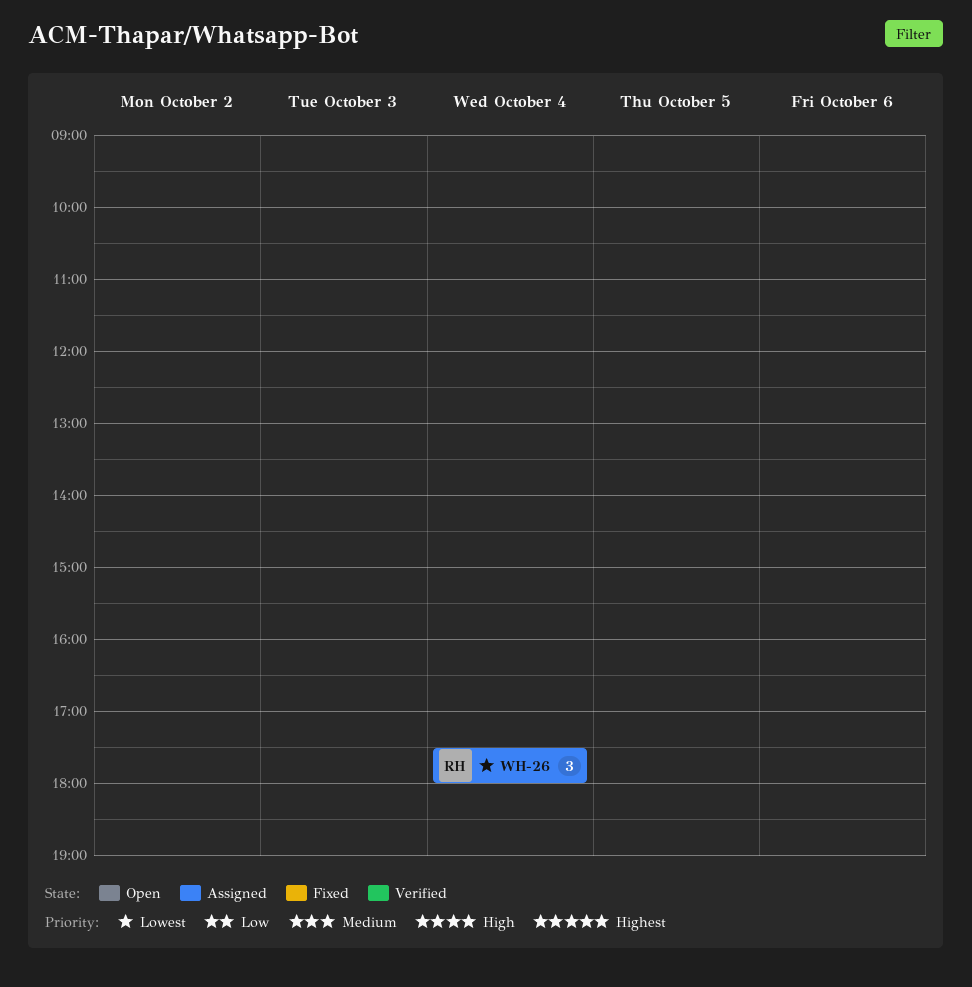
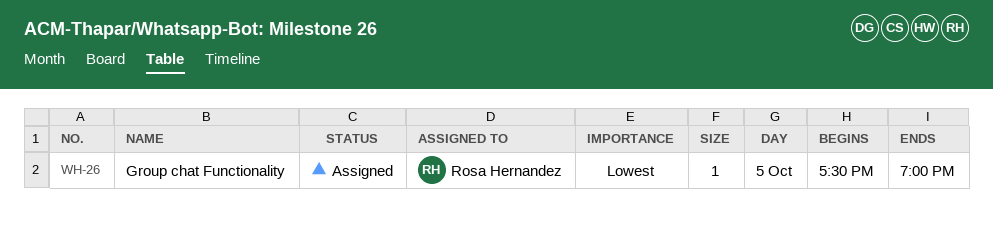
WH-26, estimate: 3 -> 1
WH-26, day: Oct 4 -> Oct 5
WH-26, ends: 18:00 -> 19:00

